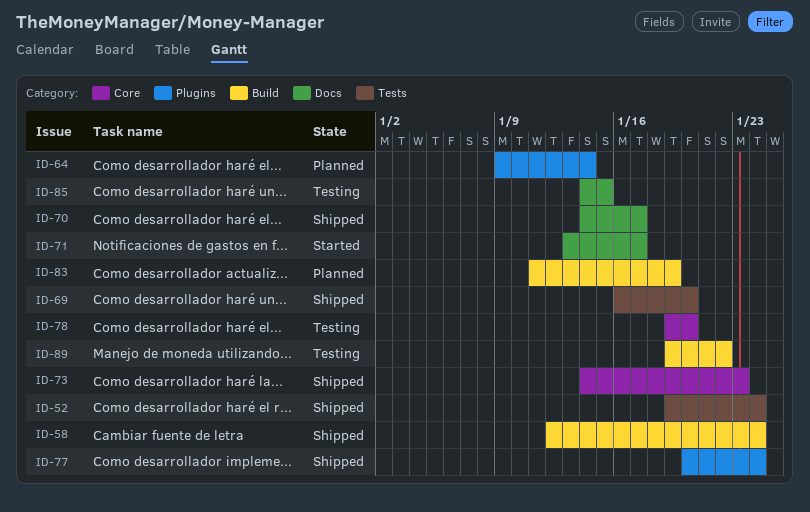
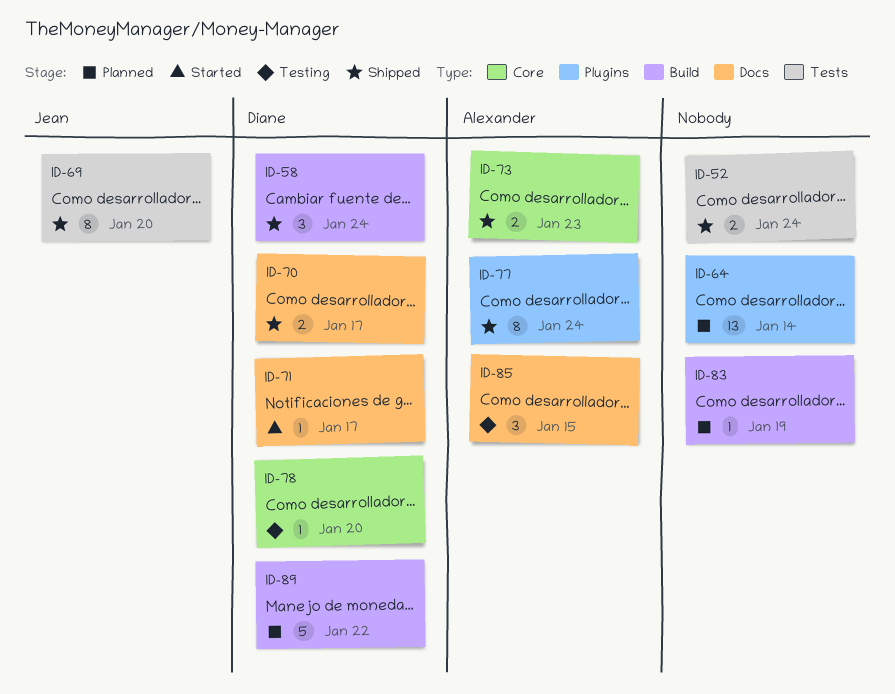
ID-89, status: Testing -> Planned

